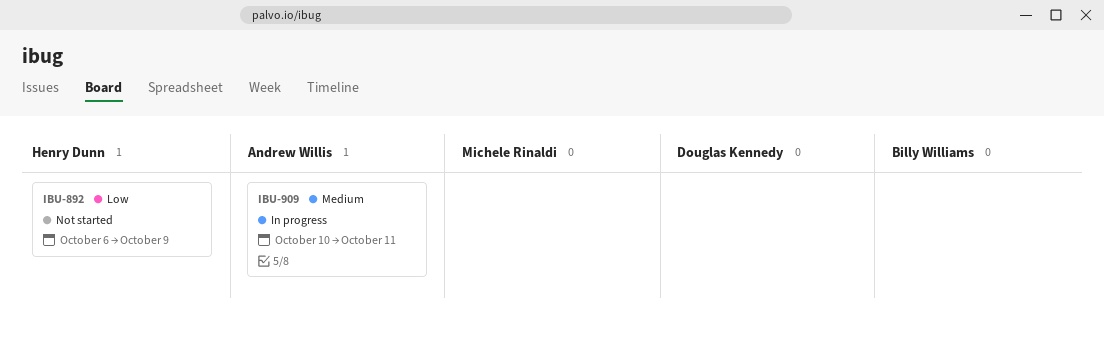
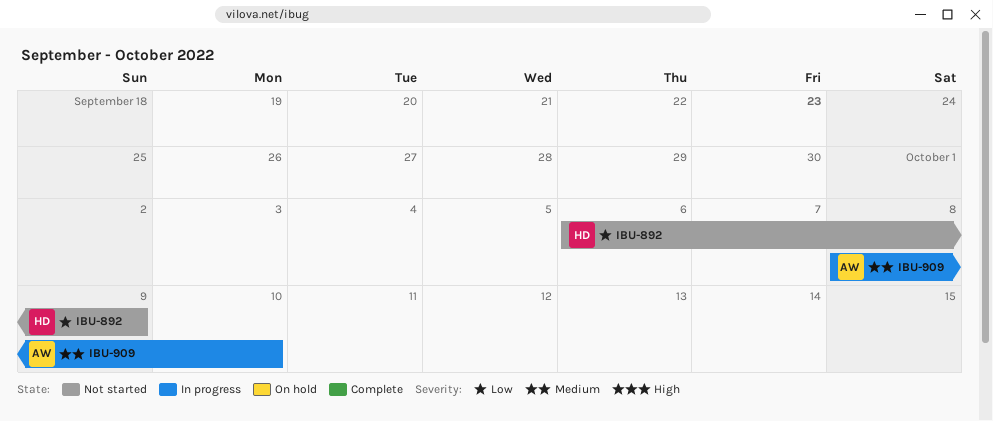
IBU-909, start: Oct 10 -> Oct 8
IBU-909, due: Oct 11 -> Oct 10

